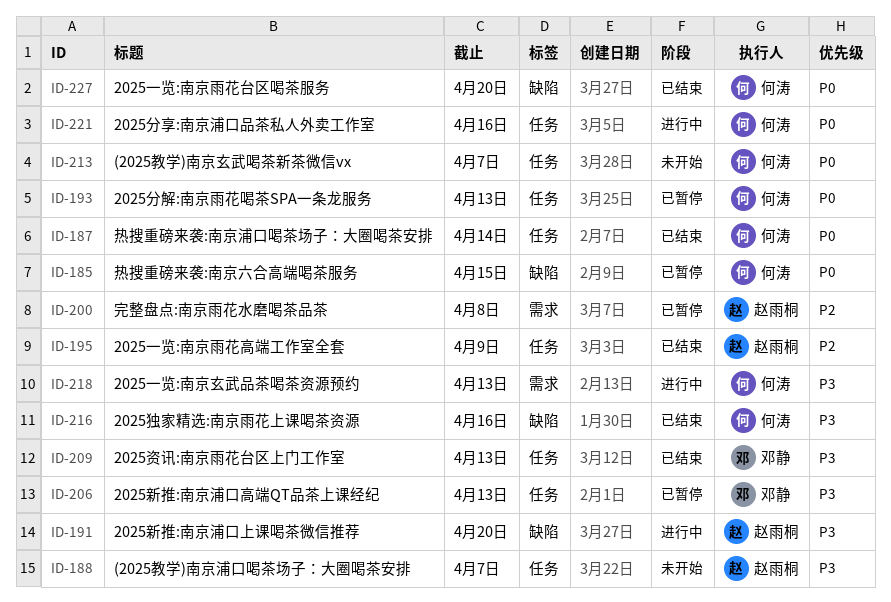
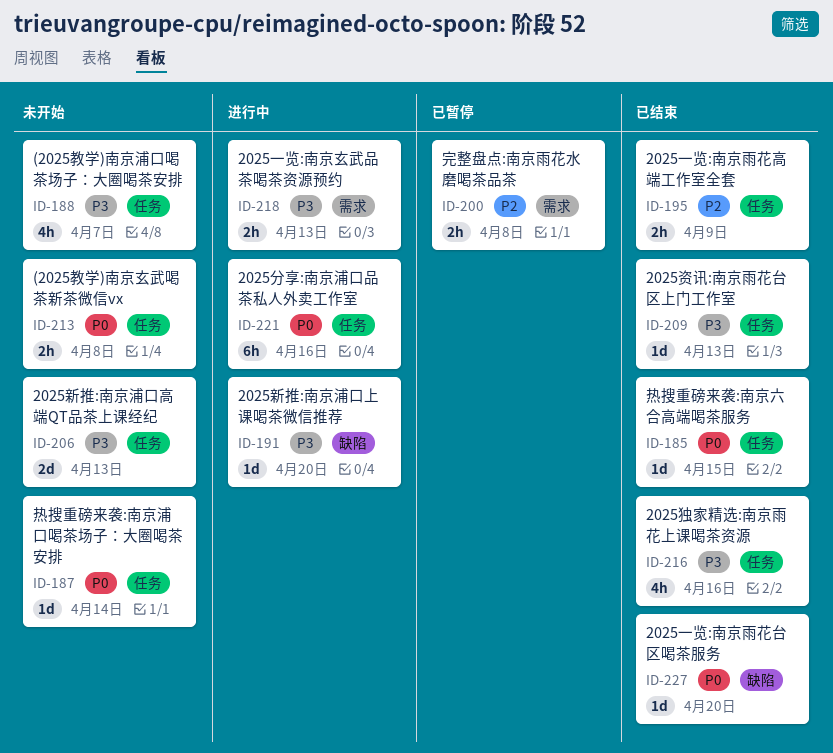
ID-185, status: 已暂停 -> 已结束
ID-185, label: 缺陷 -> 任务
ID-187, status: 已结束 -> 未开始
ID-193: present -> none
ID-206, status: 已暂停 -> 未开始
ID-213, due: Apr 7 -> Apr 8
ID-216, label: 缺陷 -> 任务

